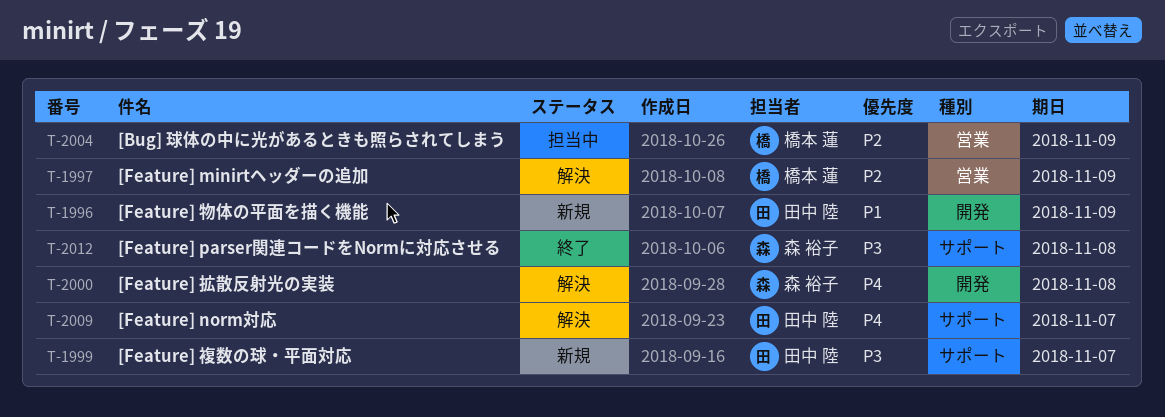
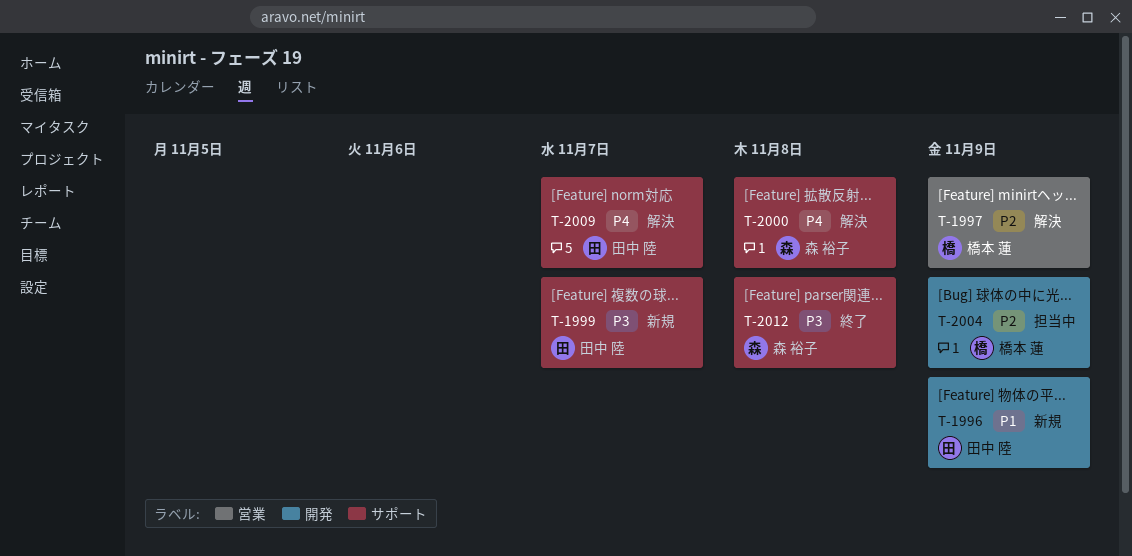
T-2000, label: 開発 -> サポート
T-2004, label: 営業 -> 開発

